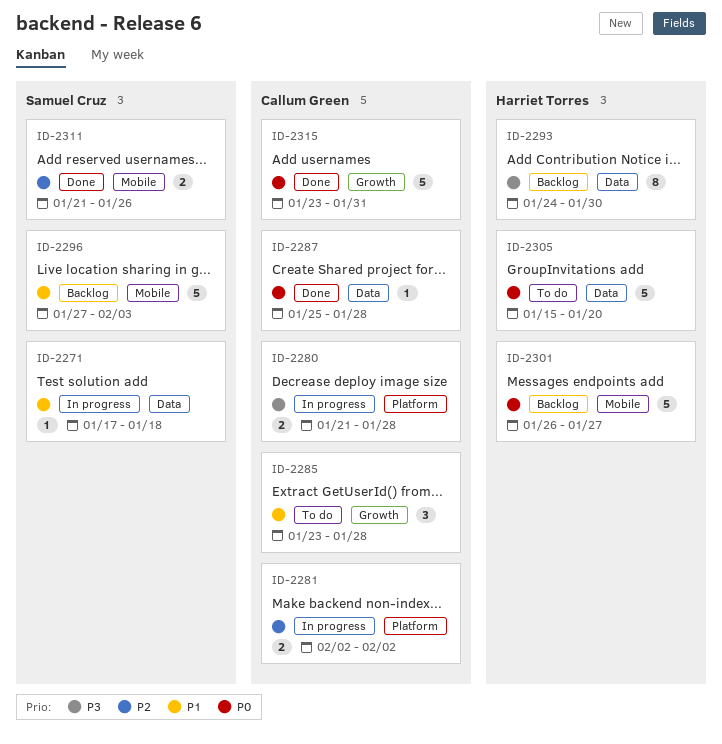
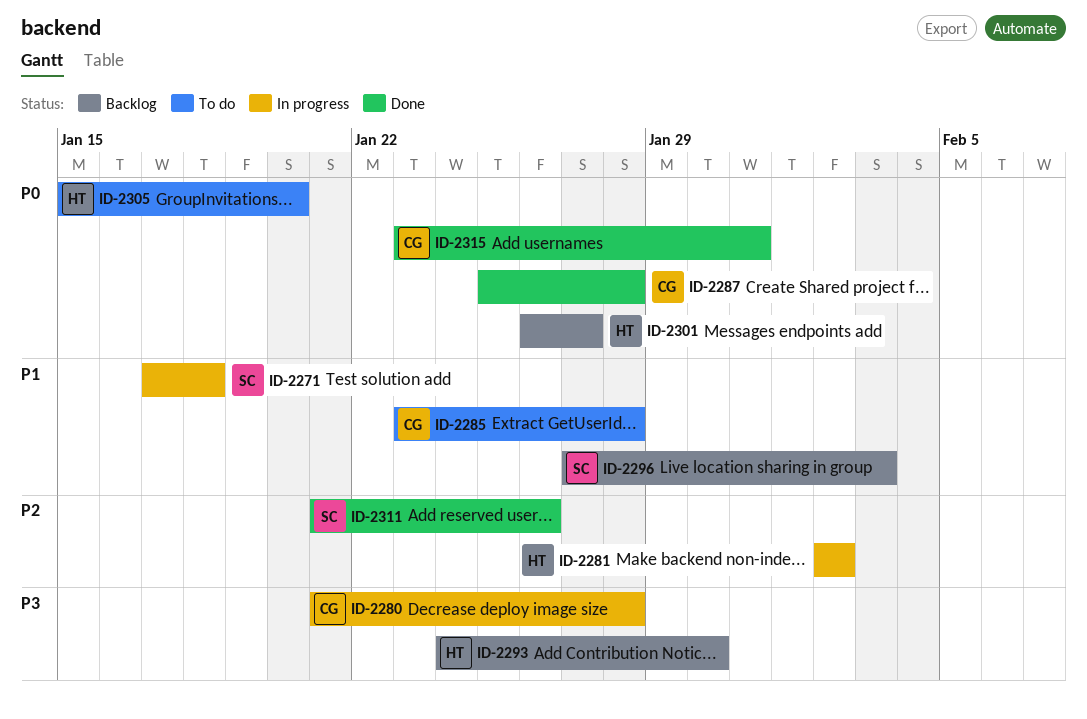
ID-2281, owner: Callum Green -> Harriet Torres

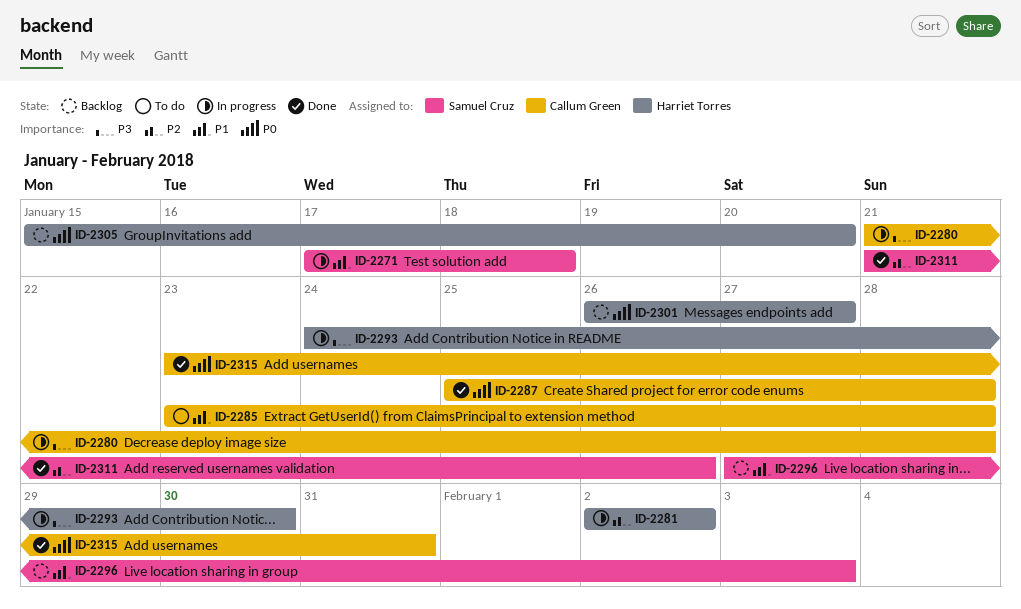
ID-2293, status: Backlog -> In progress
ID-2305, status: To do -> Backlog

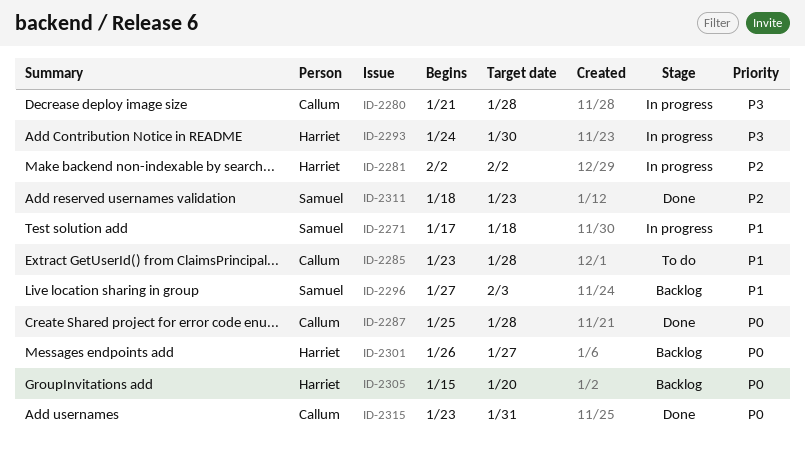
ID-2311, start: Jan 21 -> Jan 18
ID-2311, due: Jan 26 -> Jan 23

